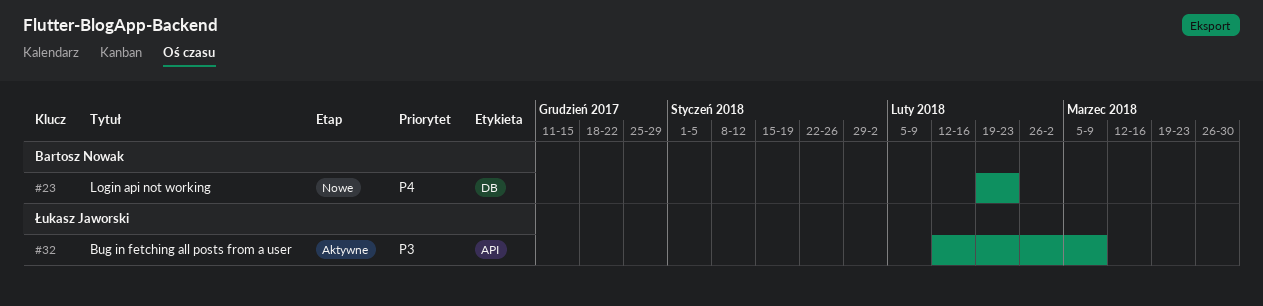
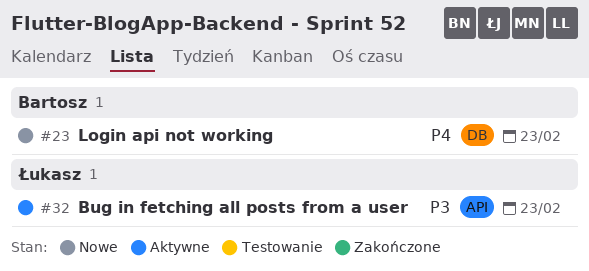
#32, due: Mar 9 -> Feb 23

